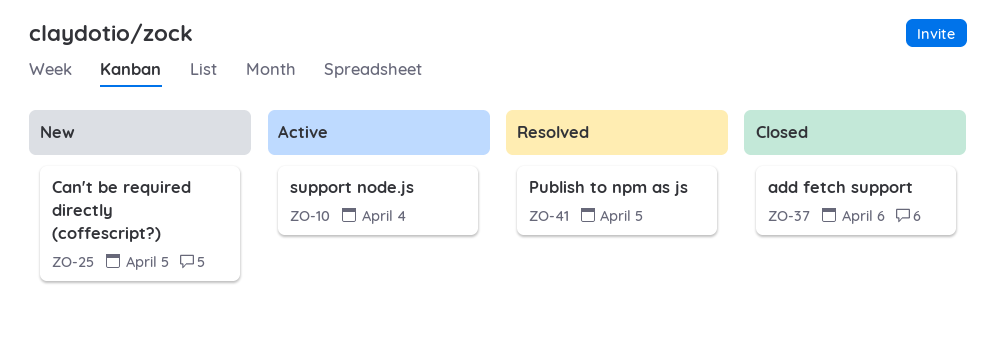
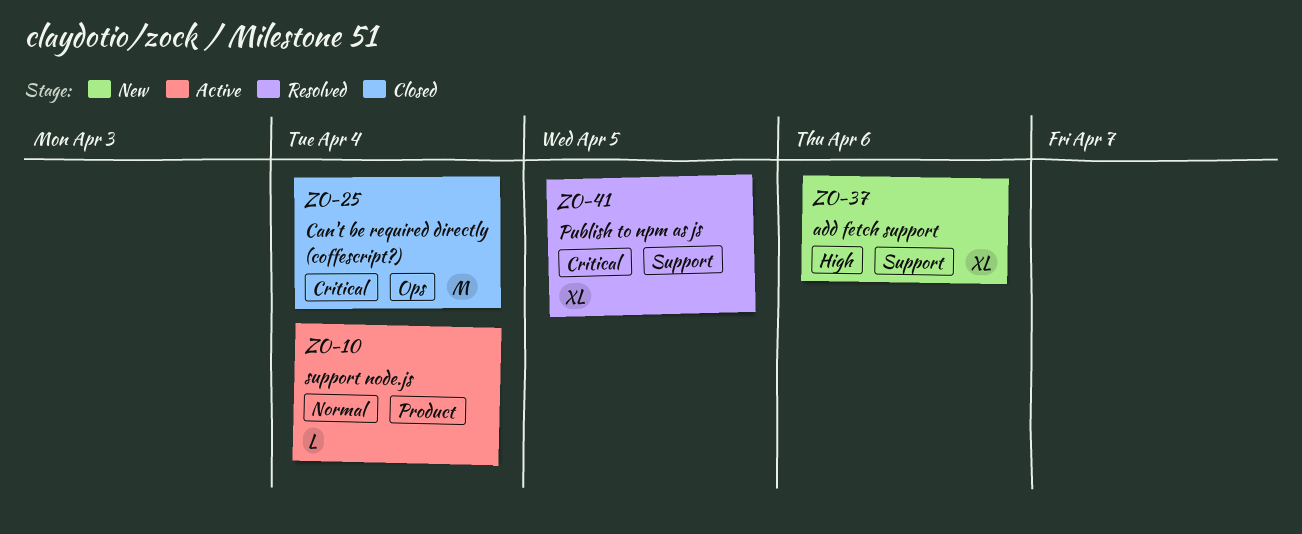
ZO-25, status: New -> Closed
ZO-25, due: Apr 5 -> Apr 4
ZO-37, status: Closed -> New

